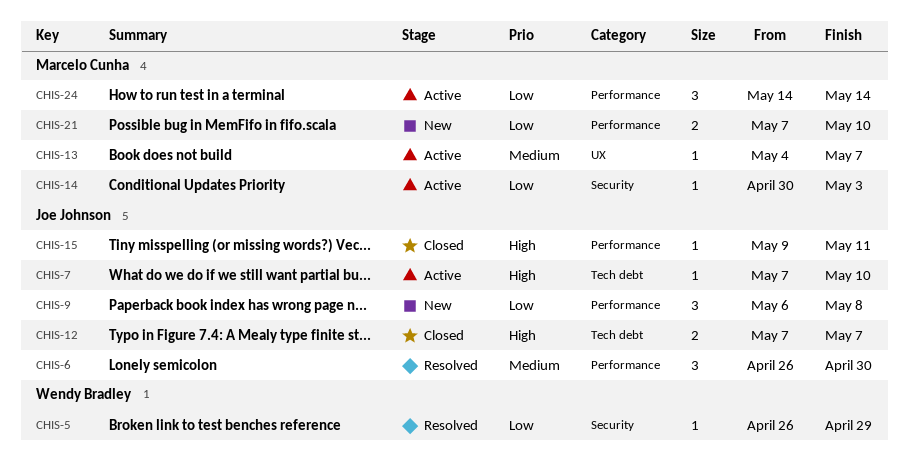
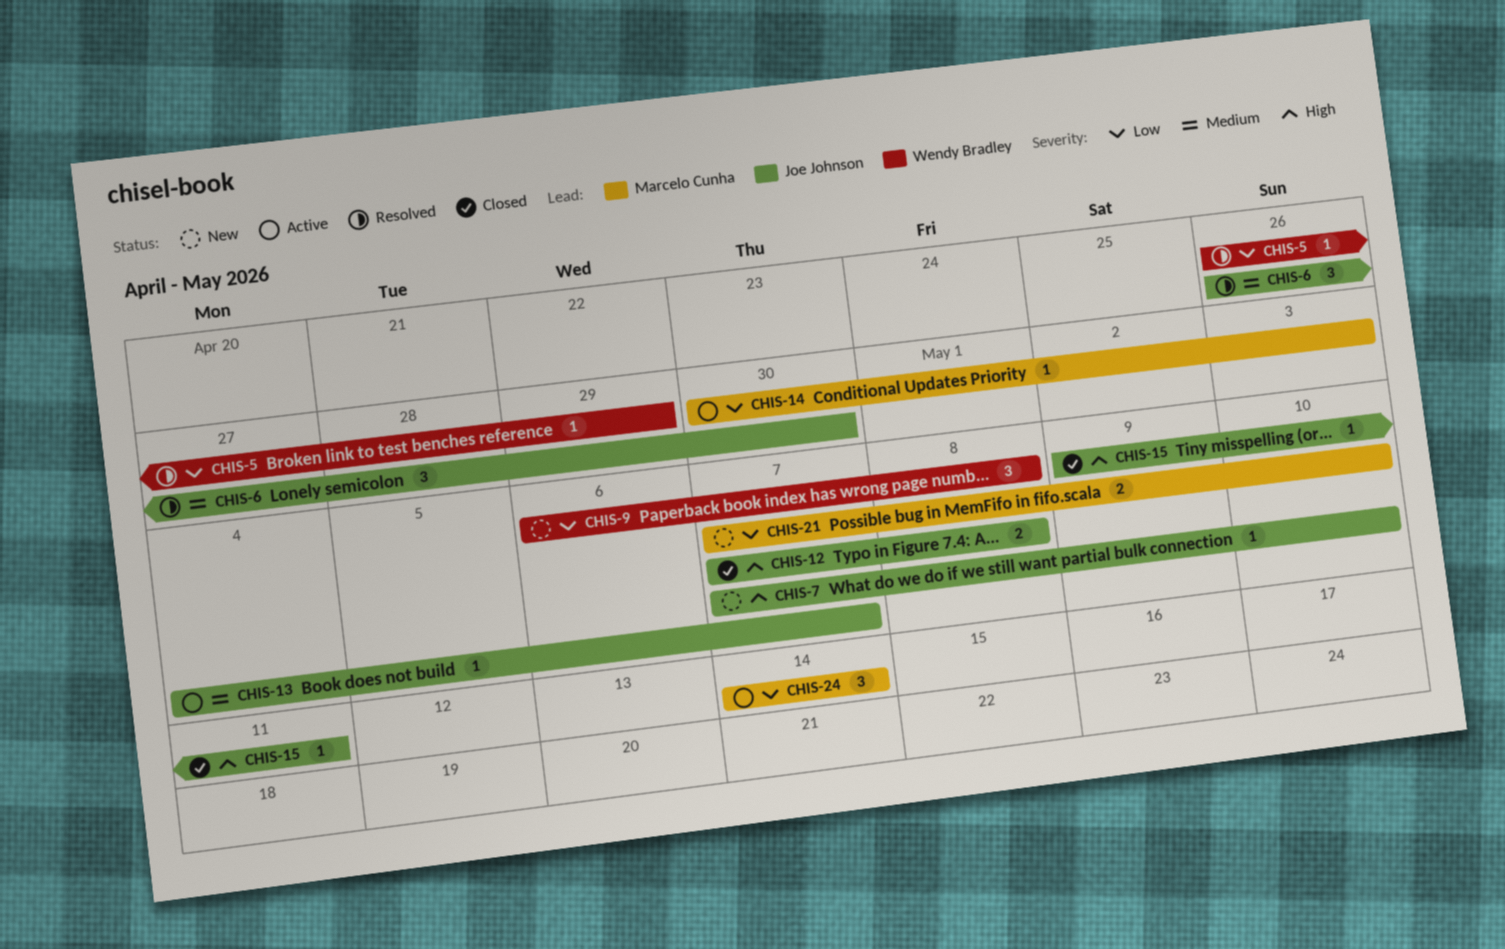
CHIS-7, status: Active -> New
CHIS-9, owner: Joe Johnson -> Wendy Bradley
CHIS-12, due: May 7 -> May 8
CHIS-13, owner: Marcelo Cunha -> Joe Johnson

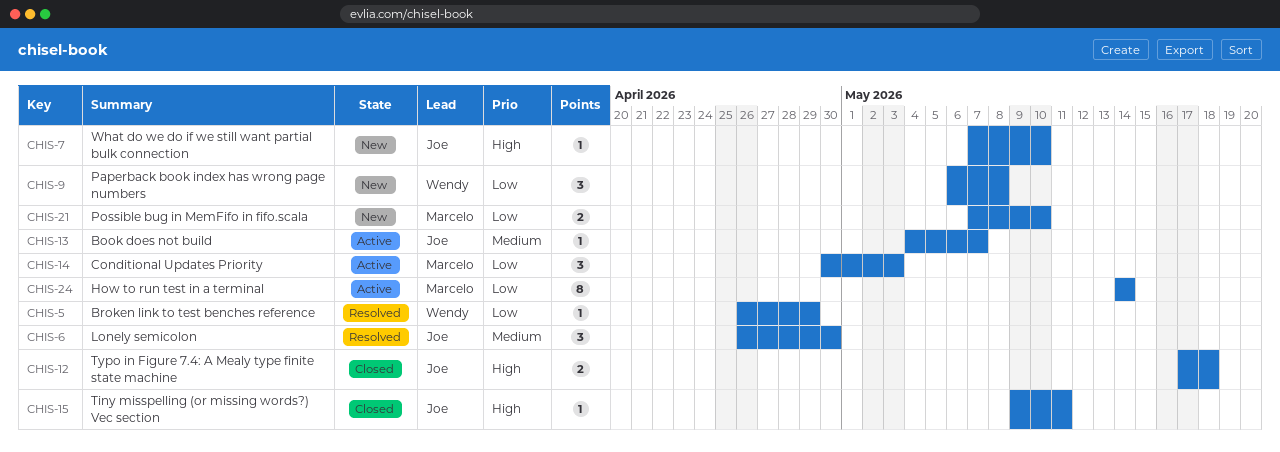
CHIS-12, start: May 7 -> May 17
CHIS-12, due: May 8 -> May 18
CHIS-14, estimate: 1 -> 3
CHIS-24, estimate: 3 -> 8

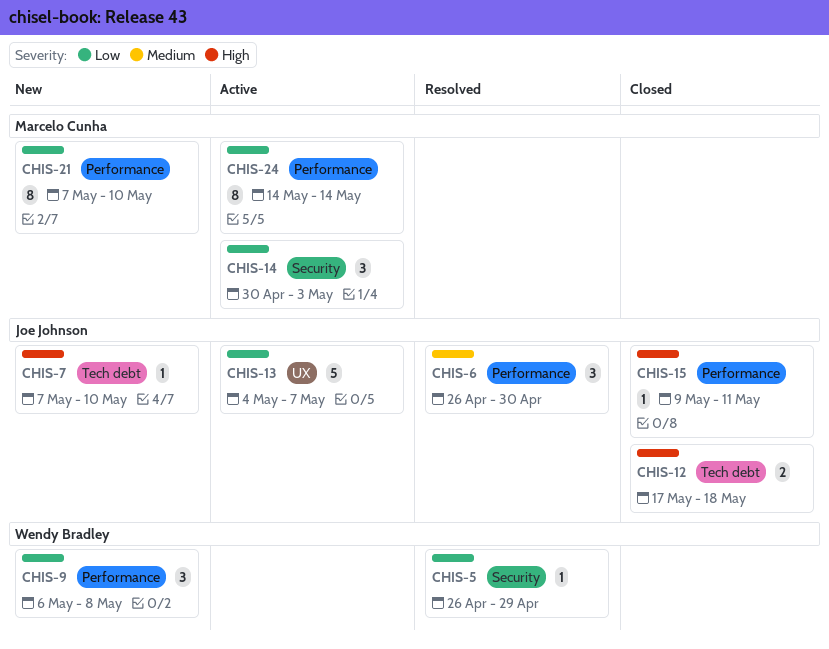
CHIS-13, priority: Medium -> Low
CHIS-13, estimate: 1 -> 5
CHIS-21, estimate: 2 -> 8

